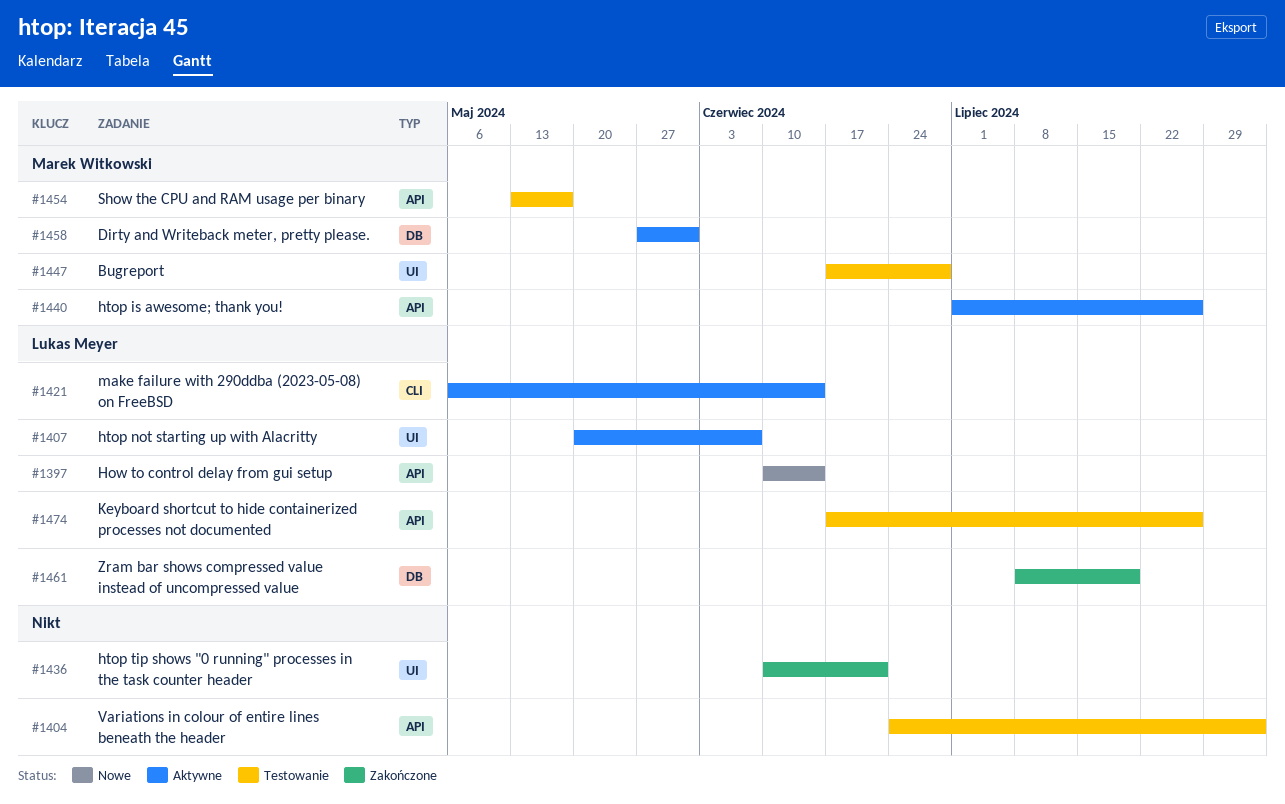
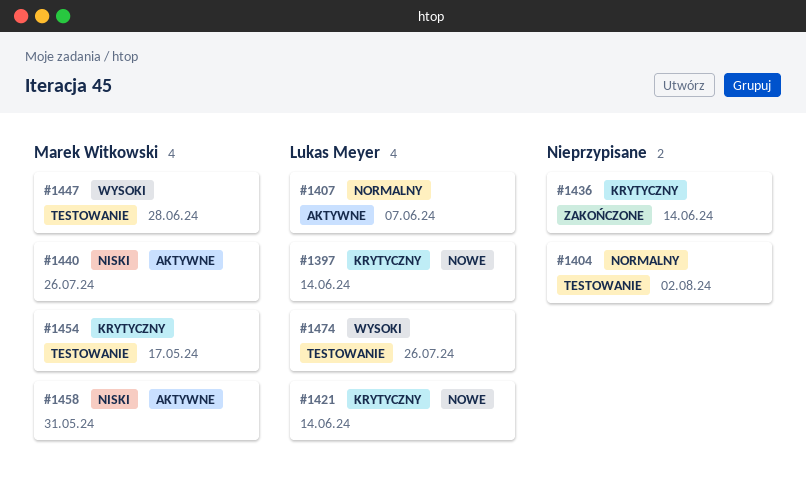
#1421, status: Aktywne -> Nowe
#1436, due: Jun 21 -> Jun 14
#1461: present -> none

